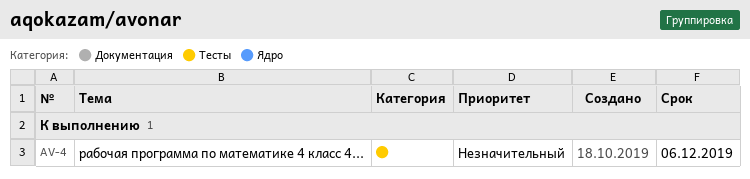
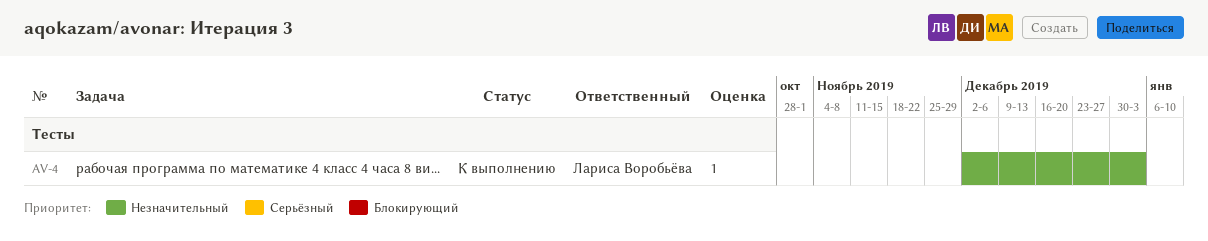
AV-4, due: Dec 6 -> Jan 3

